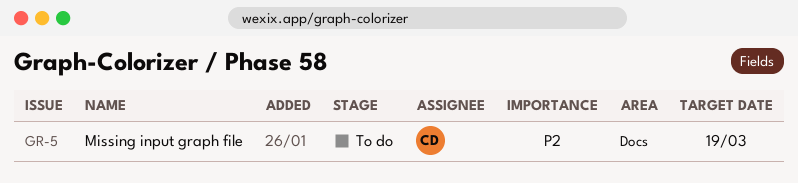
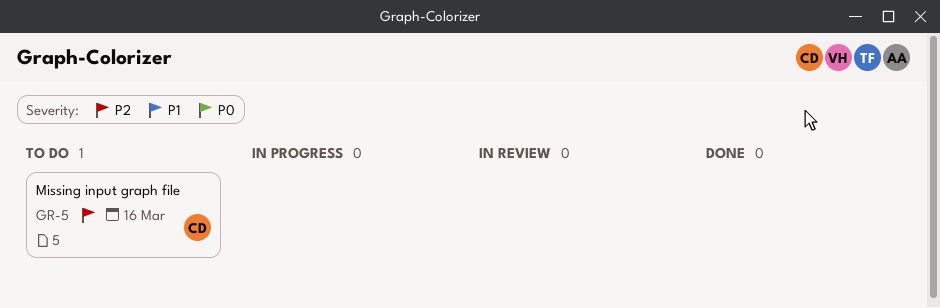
GR-5, due: Mar 19 -> Mar 16

